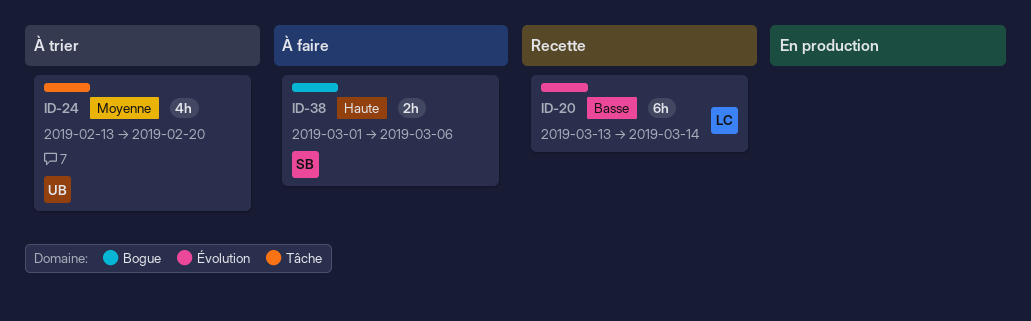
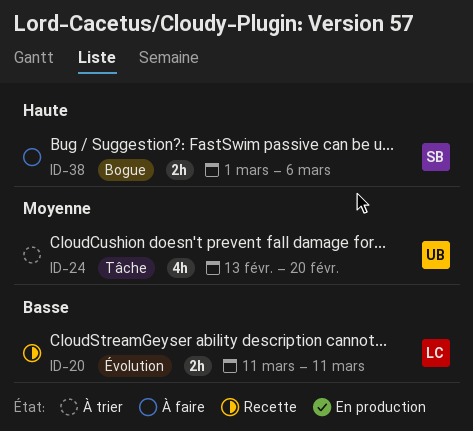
ID-20, estimate: 6h -> 2h
ID-20, start: Mar 13 -> Mar 11
ID-20, due: Mar 14 -> Mar 11

